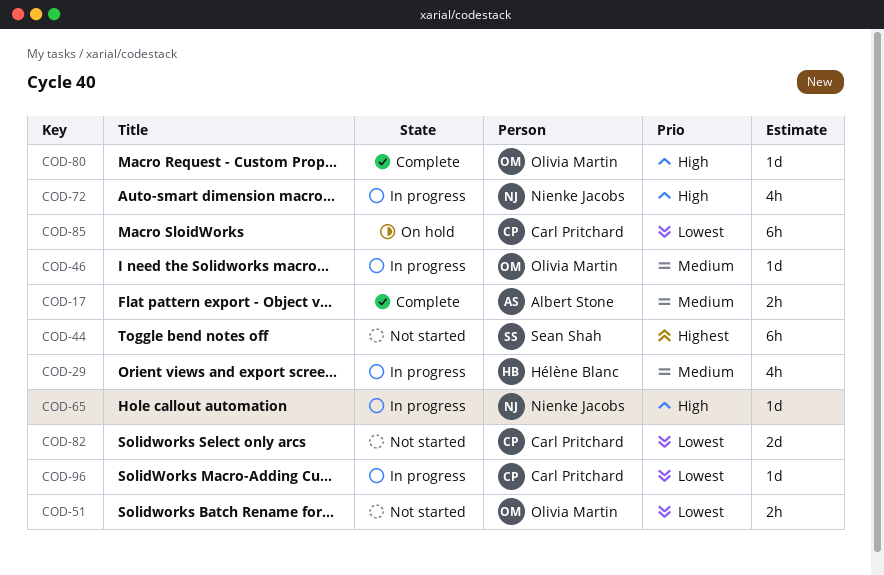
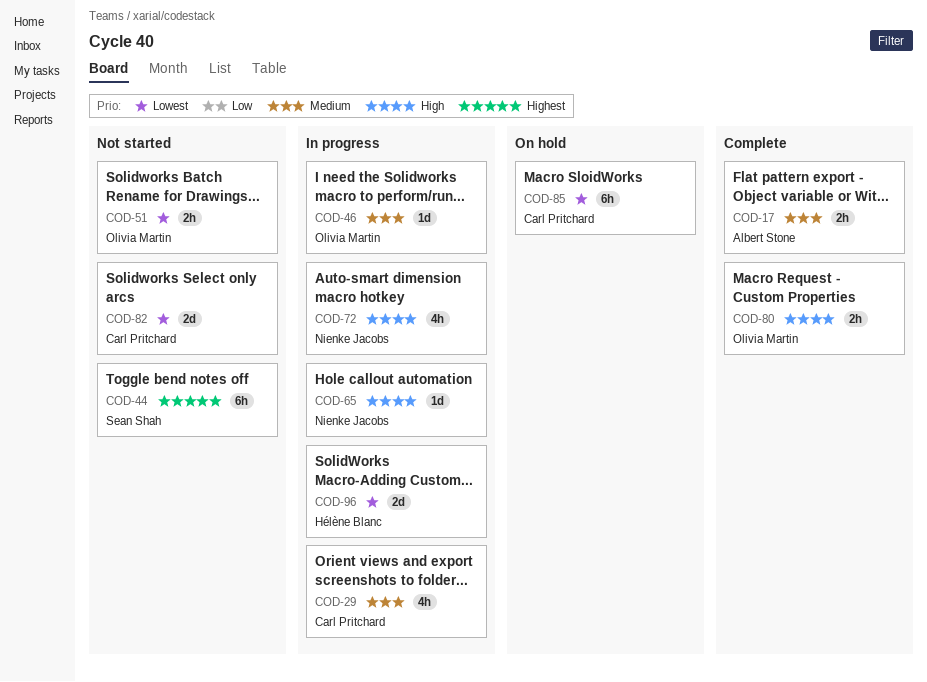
COD-29, owner: Hélène Blanc -> Carl Pritchard
COD-80, estimate: 1d -> 2h
COD-96, owner: Carl Pritchard -> Hélène Blanc
COD-96, estimate: 1d -> 2d

